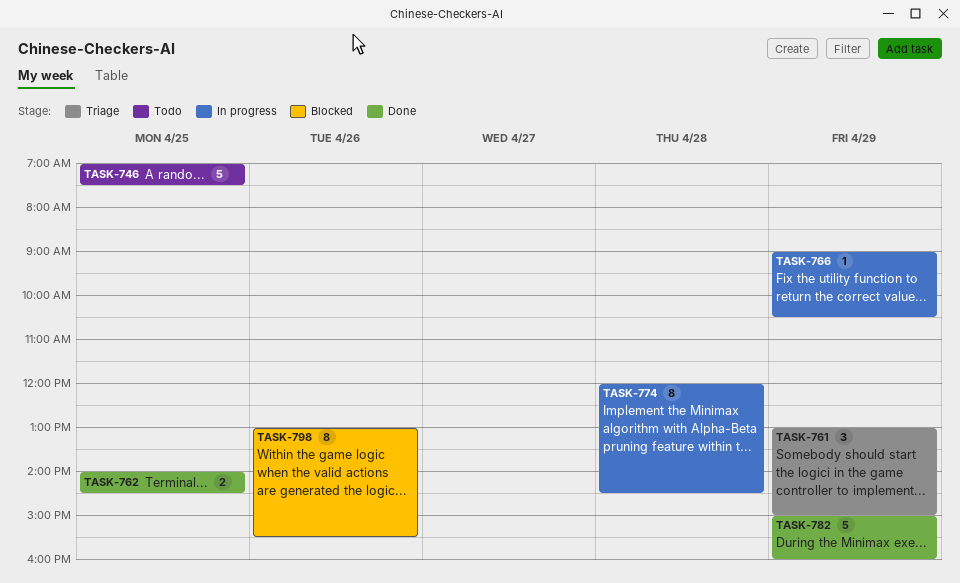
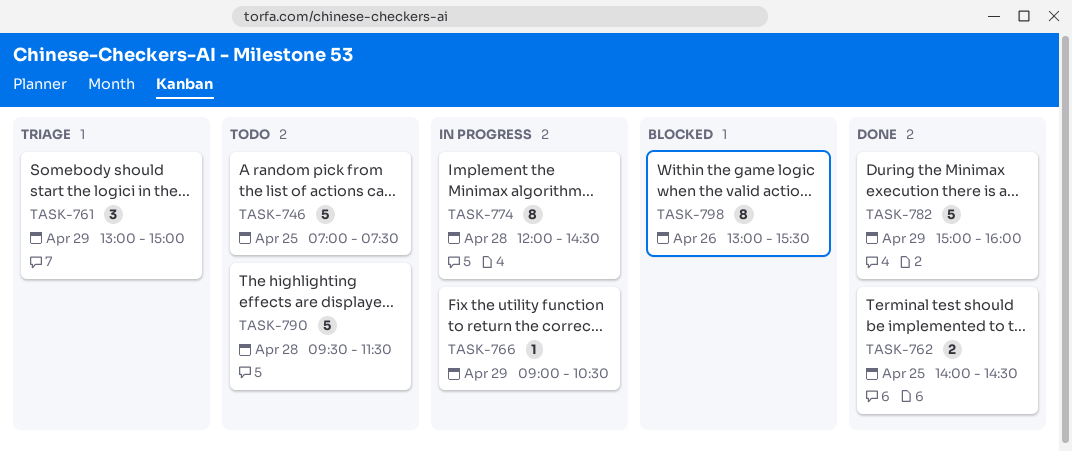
TASK-790: none -> present

